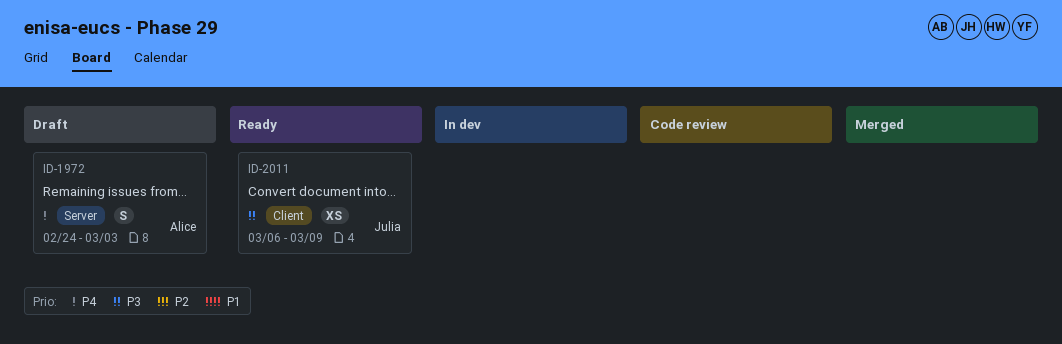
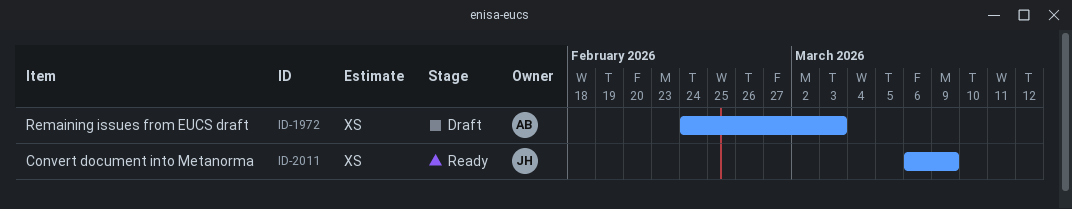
ID-1972, estimate: S -> XS

